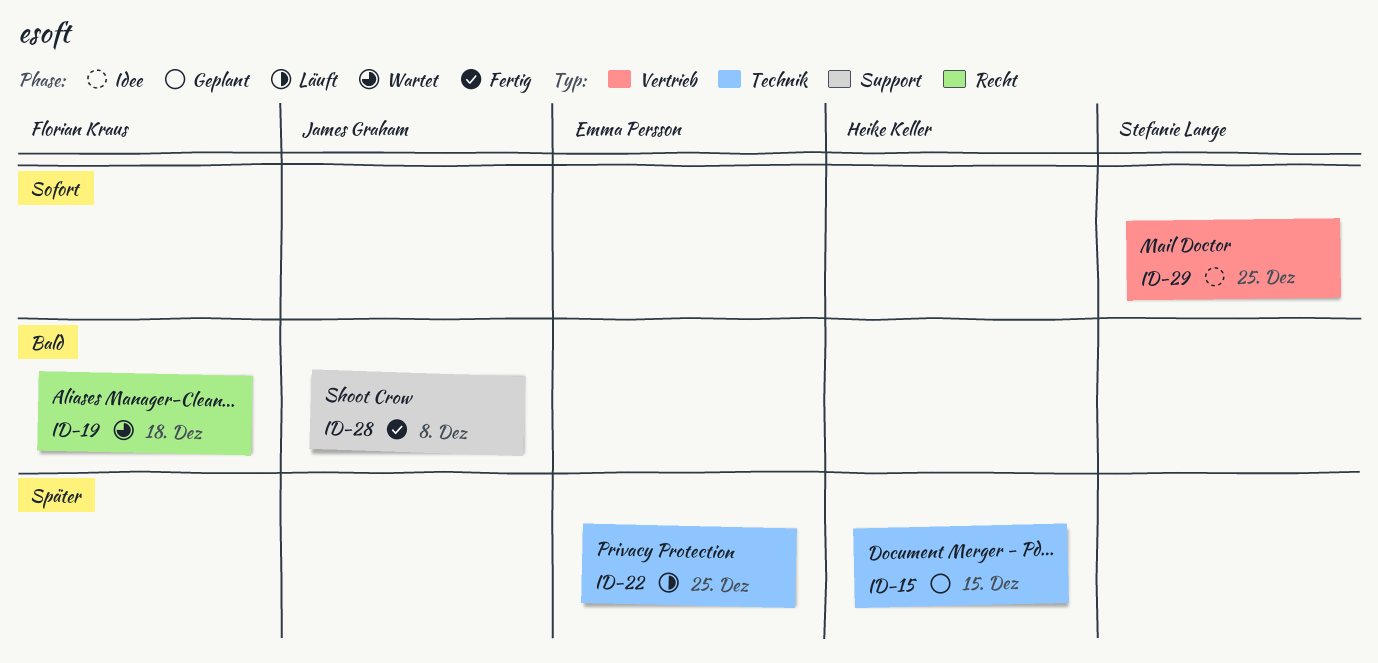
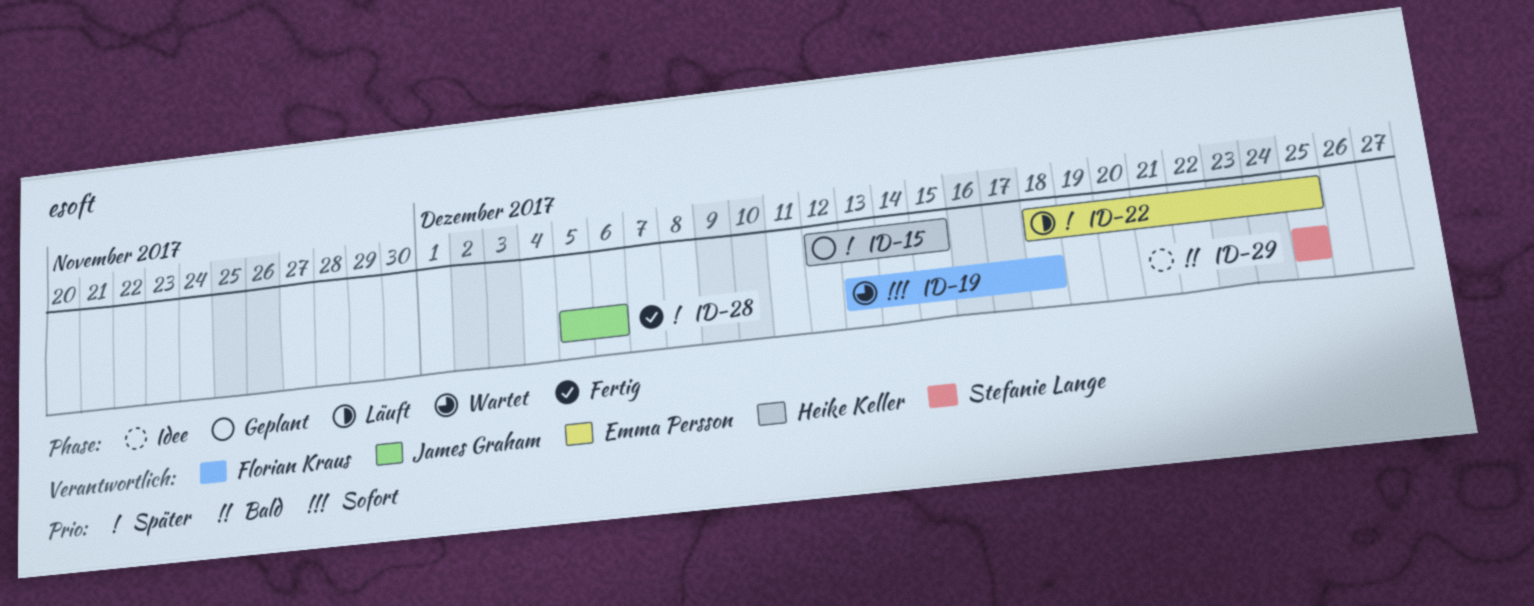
ID-19, priority: Bald -> Sofort
ID-28, priority: Bald -> Später
ID-28, due: Dec 8 -> Dec 6
ID-29, priority: Sofort -> Bald

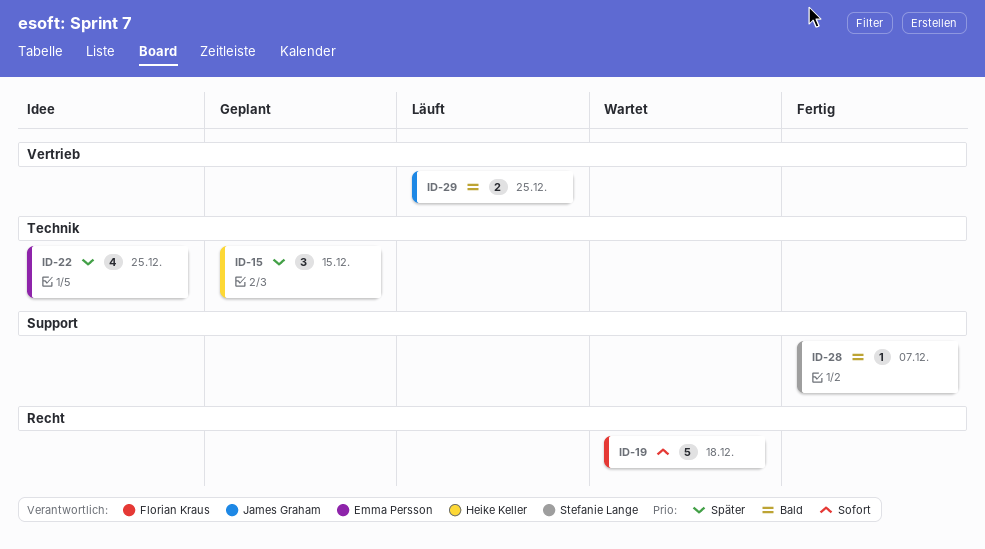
ID-22, status: Läuft -> Idee
ID-28, owner: James Graham -> Stefanie Lange
ID-28, priority: Später -> Bald
ID-28, due: Dec 6 -> Dec 7
ID-29, status: Idee -> Läuft
ID-29, owner: Stefanie Lange -> James Graham

